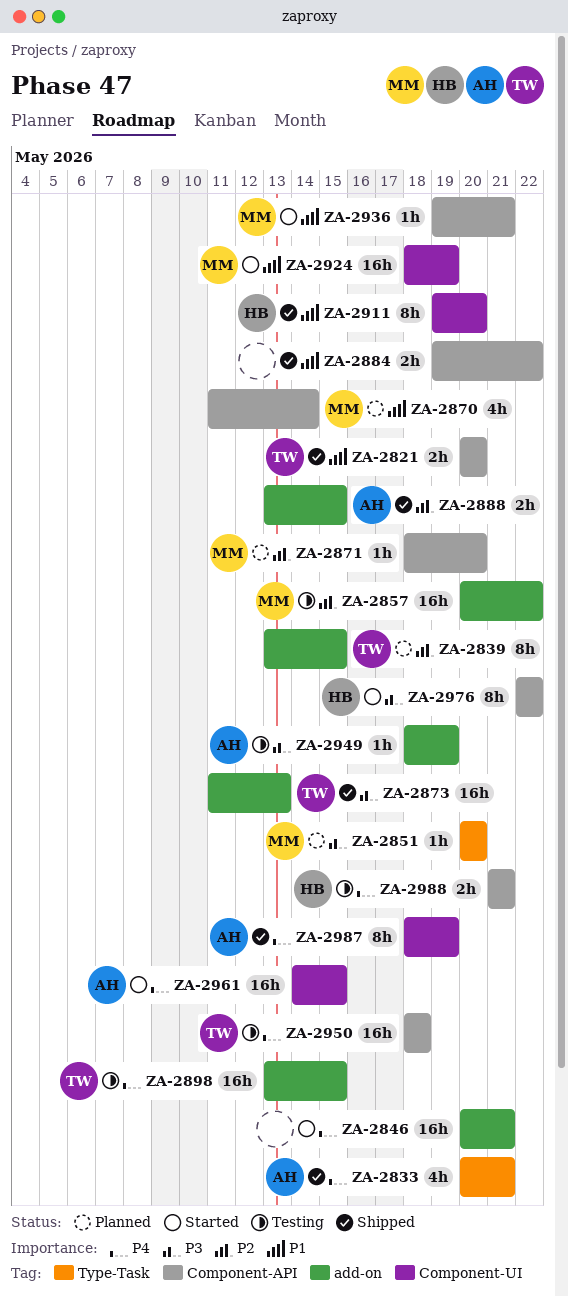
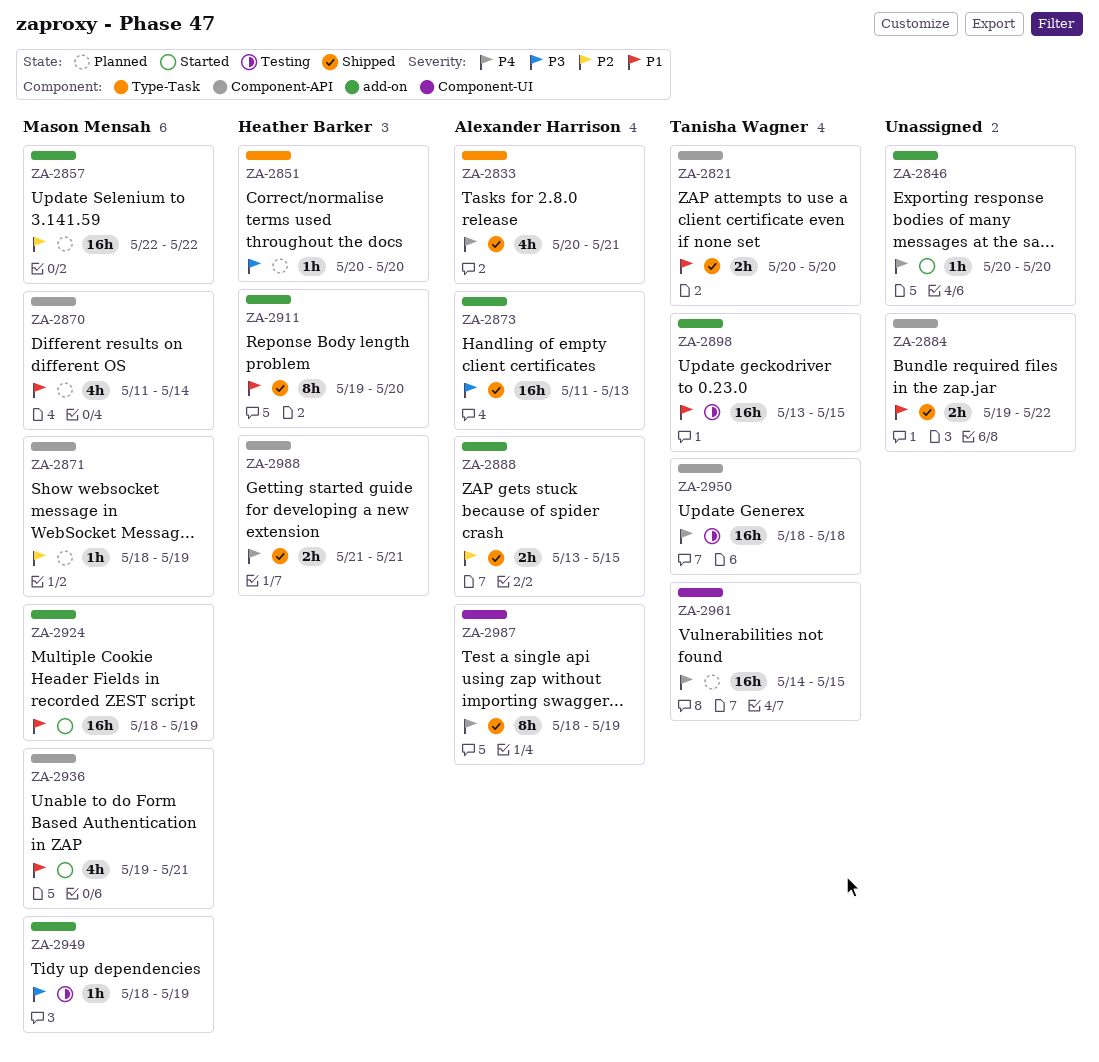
ZA-2839: present -> none
ZA-2846, estimate: 16h -> 1h
ZA-2846, due: May 21 -> May 20
ZA-2851, owner: Mason Mensah -> Heather Barker
ZA-2857, status: Testing -> Planned
ZA-2857, start: May 20 -> May 22
ZA-2871, due: May 20 -> May 19
ZA-2873, owner: Tanisha Wagner -> Alexander Harrison
ZA-2898, priority: P4 -> P1
ZA-2911, label: Component-UI -> add-on
ZA-2924, label: Component-UI -> add-on
ZA-2936, estimate: 1h -> 4h
ZA-2949, owner: Alexander Harrison -> Mason Mensah
ZA-2961, status: Started -> Planned
ZA-2961, owner: Alexander Harrison -> Tanisha Wagner
ZA-2976: present -> none
ZA-2988, status: Testing -> Shipped

